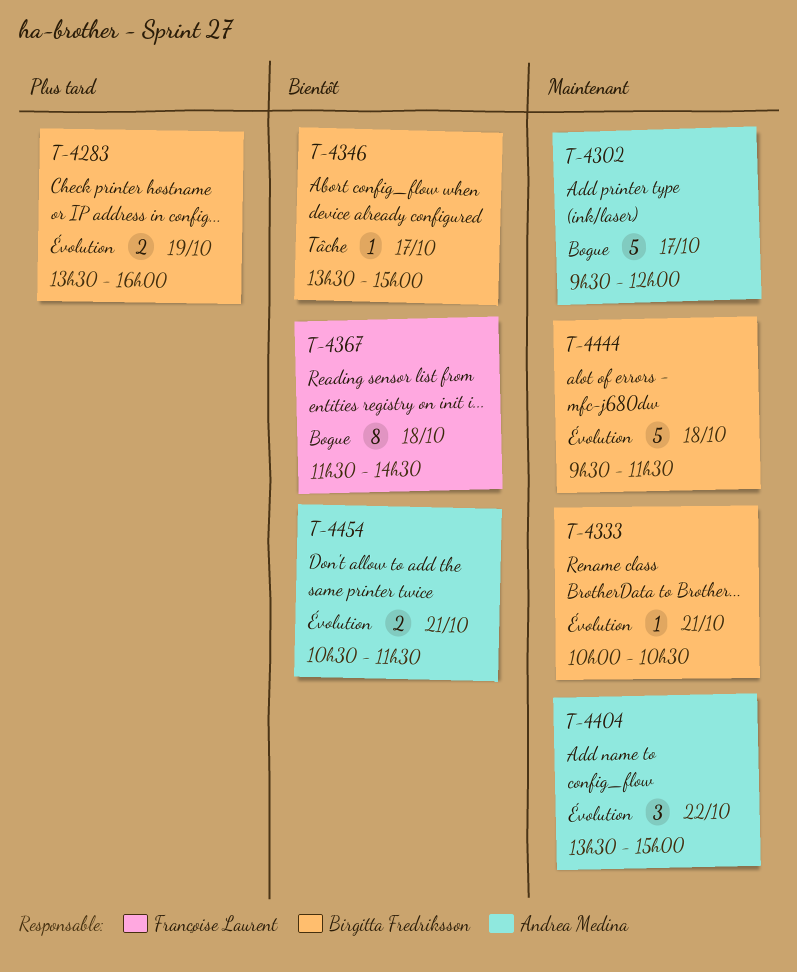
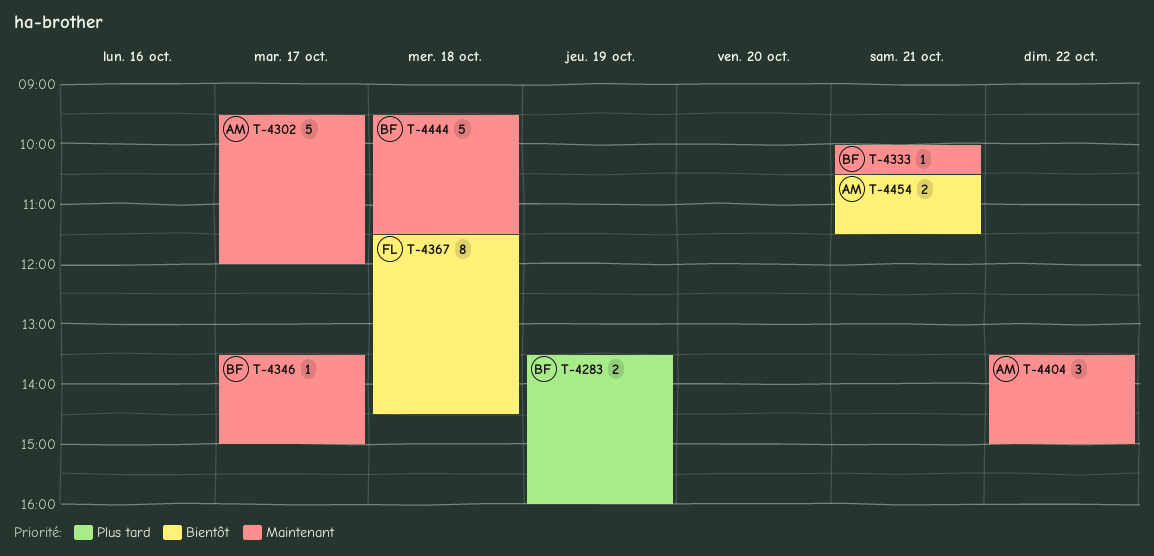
T-4346, priority: Bientôt -> Maintenant

